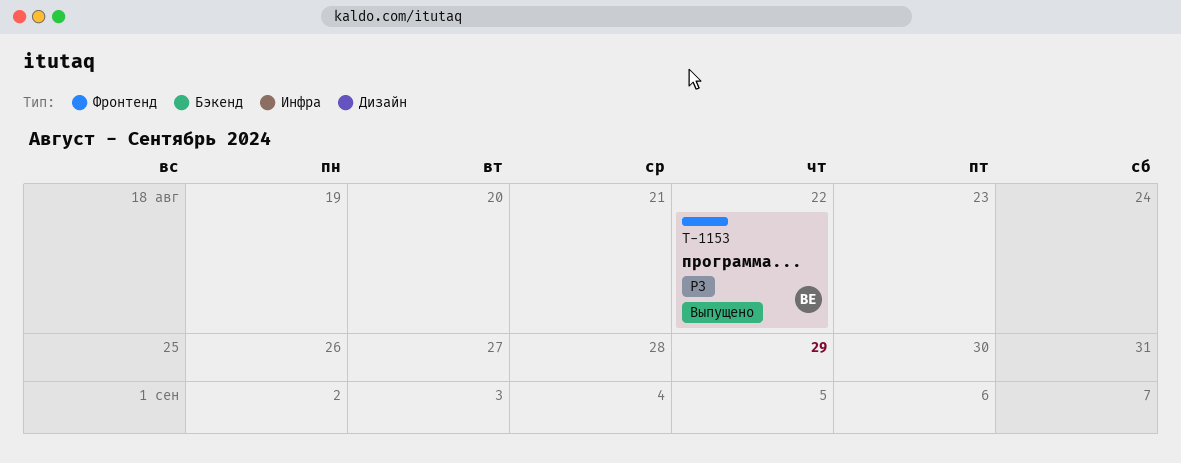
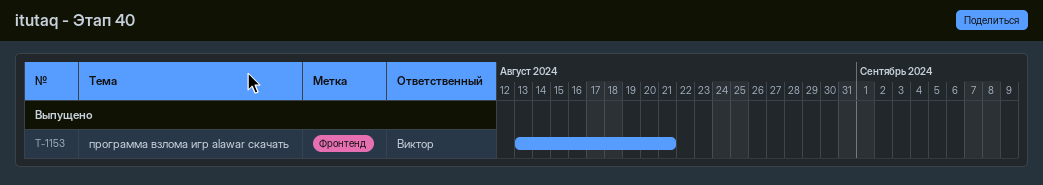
T-1153, due: Aug 22 -> Aug 21

